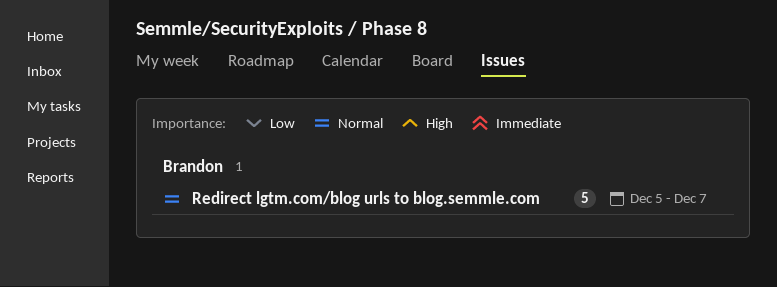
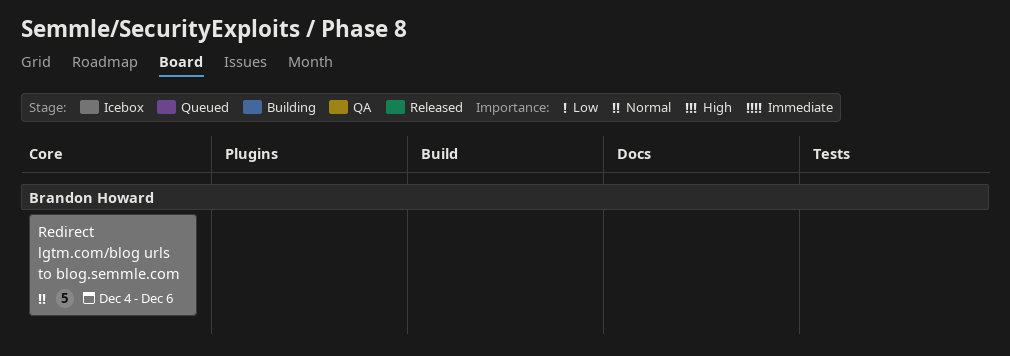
Redirect lgtm.com/blog urls to blog.semmle.com, start: Dec 5 -> Dec 4
Redirect lgtm.com/blog urls to blog.semmle.com, due: Dec 7 -> Dec 6

